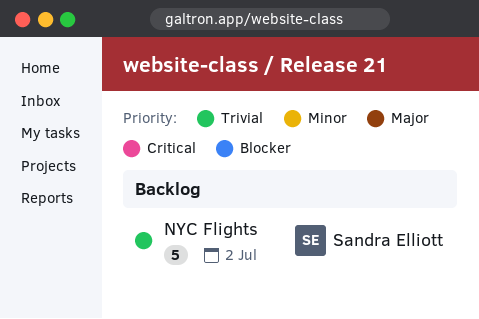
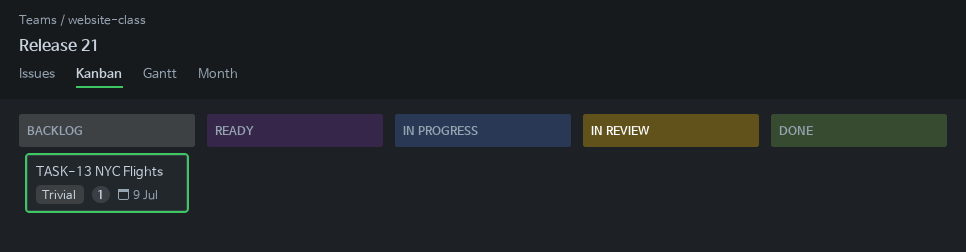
NYC Flights, estimate: 5 -> 1
NYC Flights, due: Jul 2 -> Jul 9

